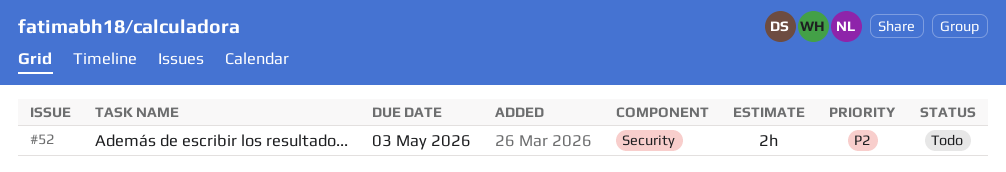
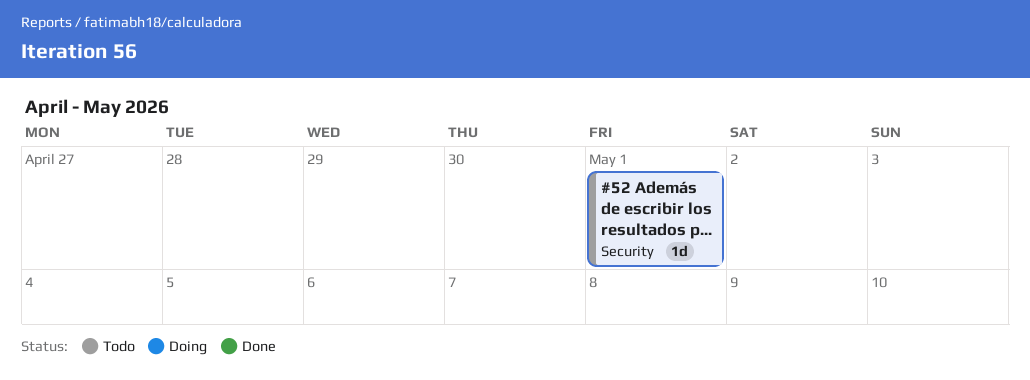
#52, estimate: 2h -> 1d
#52, due: May 3 -> May 1

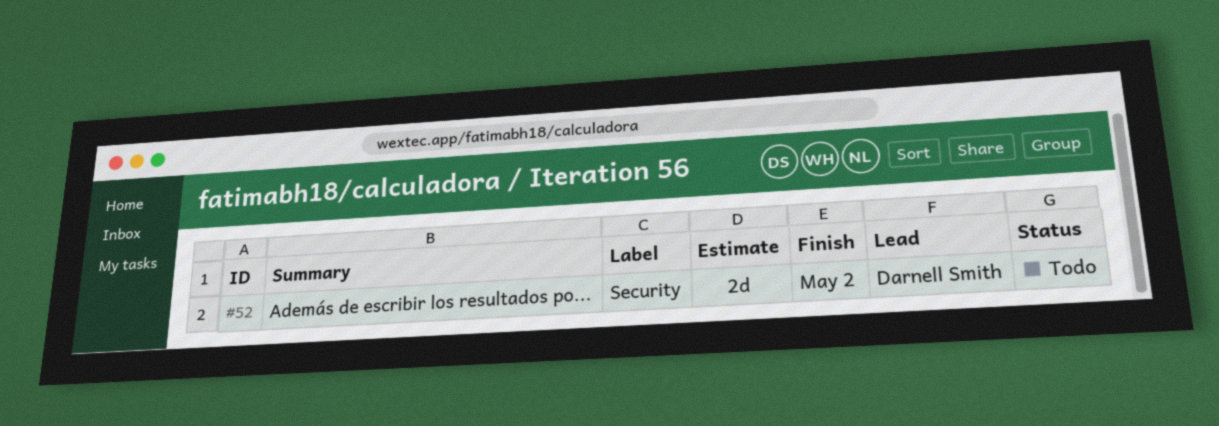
#52, estimate: 1d -> 2d
#52, due: May 1 -> May 2

